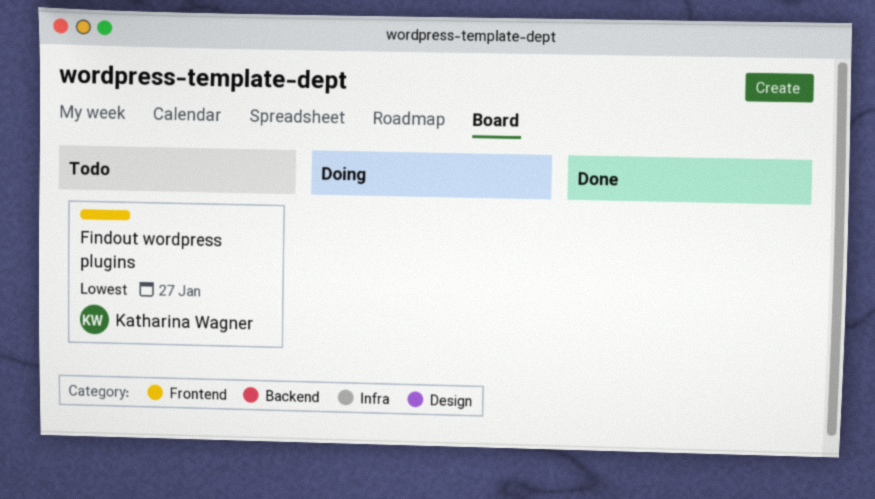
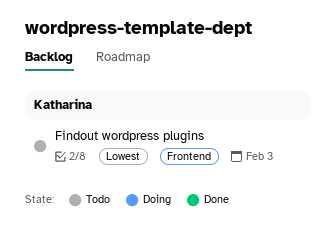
Findout wordpress plugins, due: Jan 27 -> Feb 3

